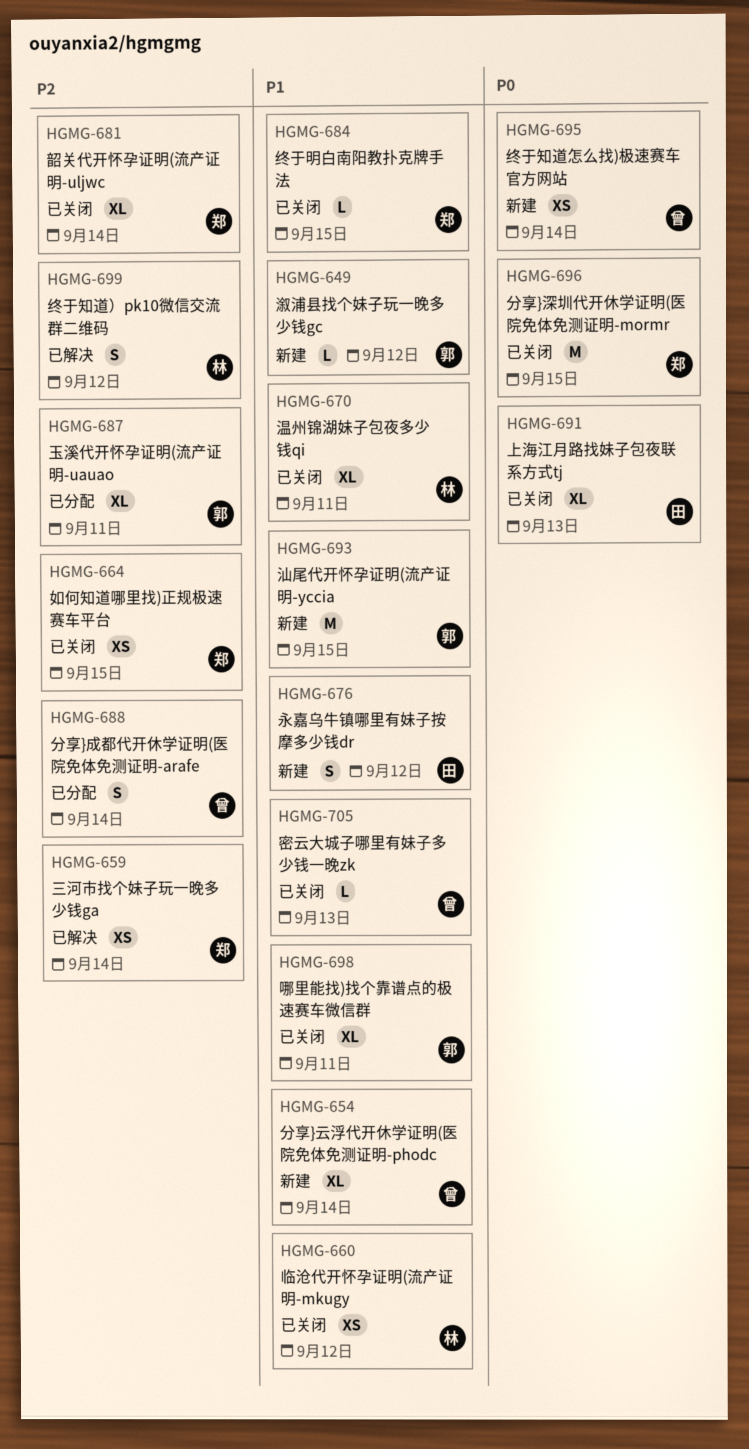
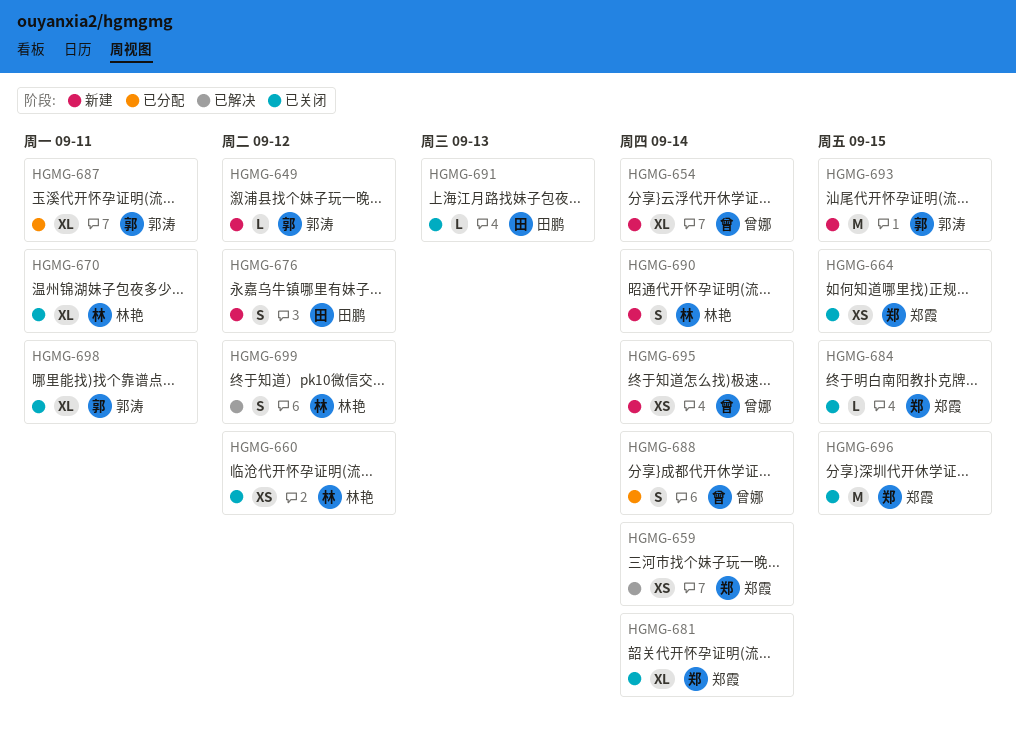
HGMG-690: none -> present
HGMG-691, estimate: XL -> L
HGMG-705: present -> none

